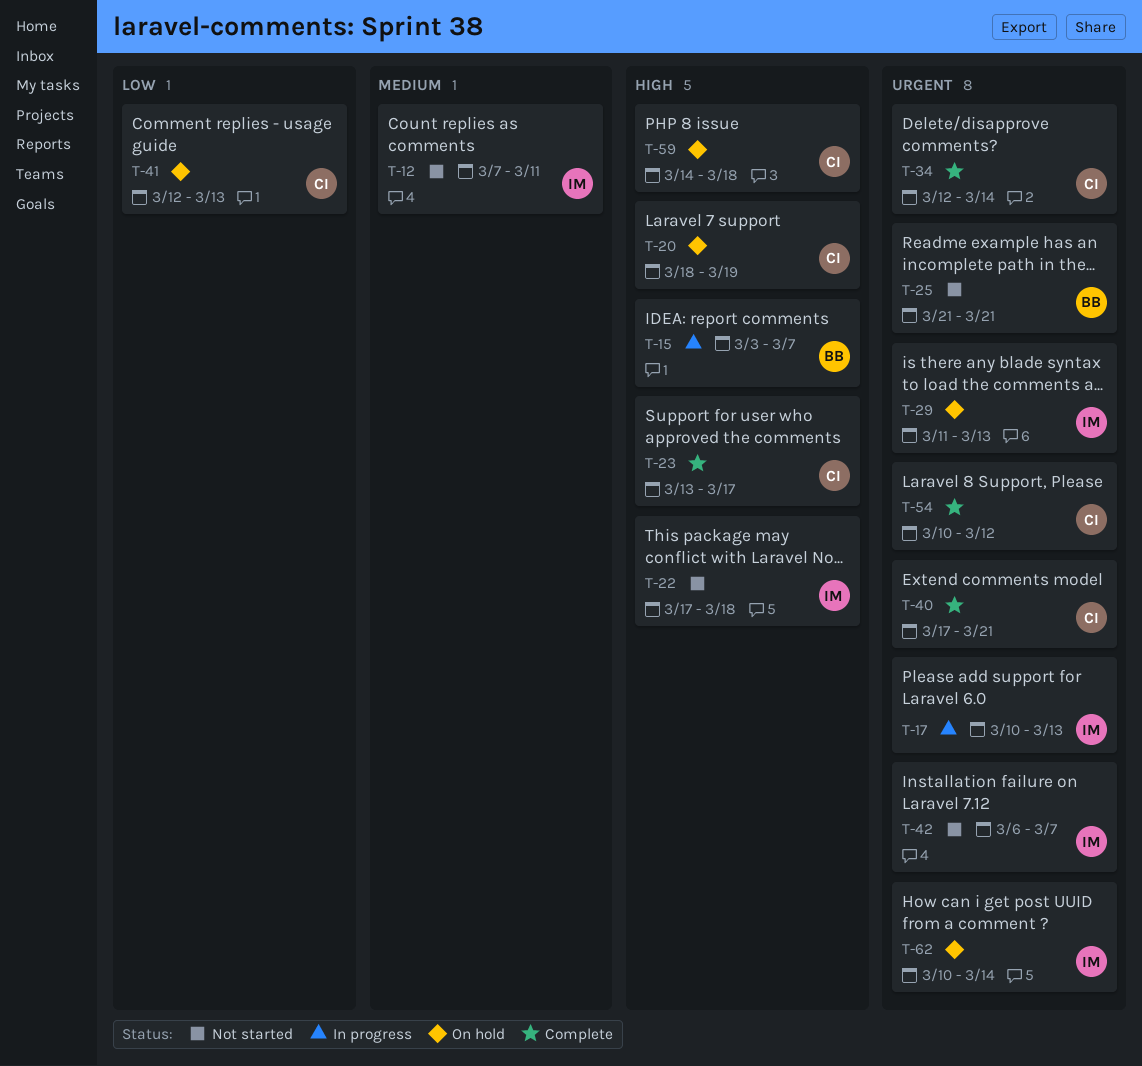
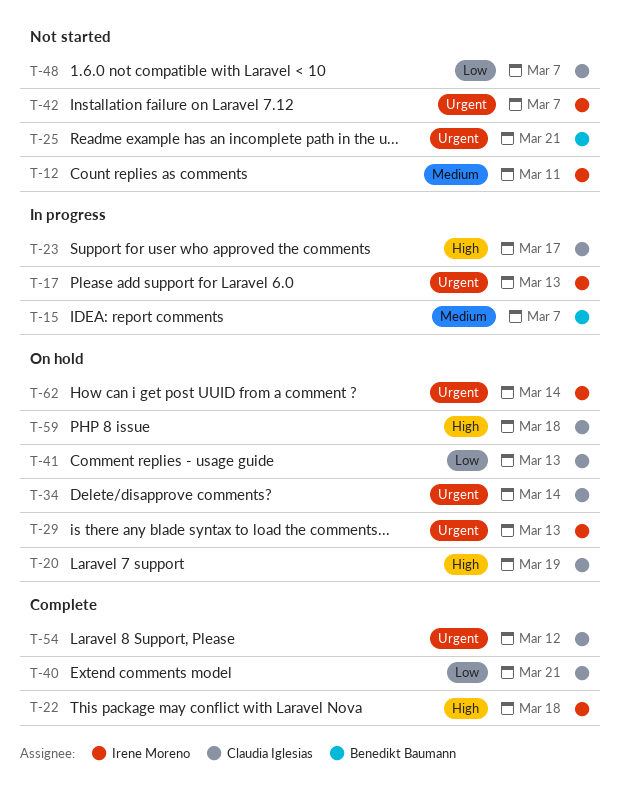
T-15, priority: High -> Medium
T-22, status: Not started -> Complete
T-23, status: Complete -> In progress
T-34, status: Complete -> On hold
T-40, priority: Urgent -> Low
T-48: none -> present

